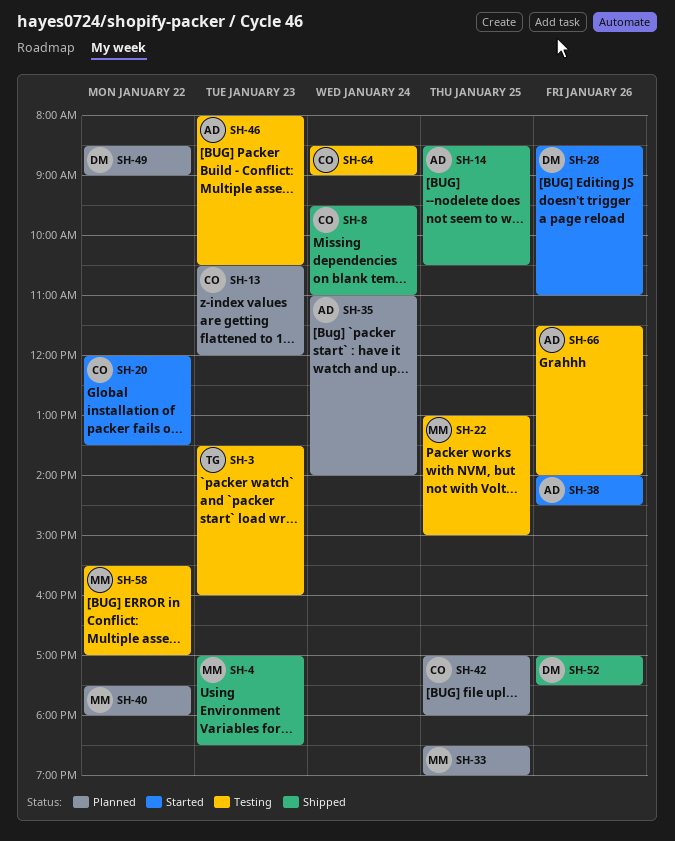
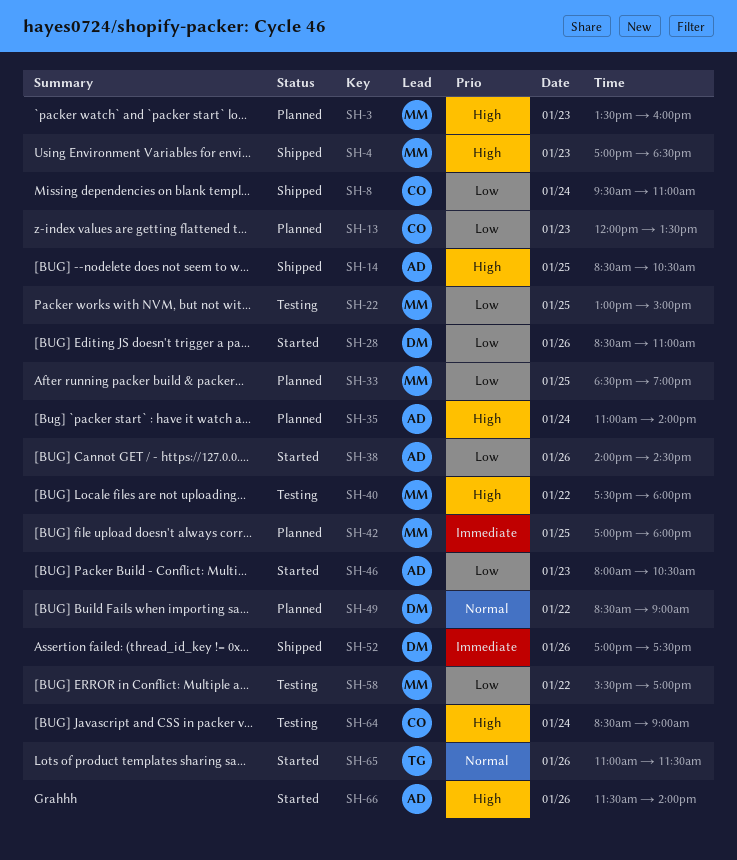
SH-3, status: Testing -> Planned
SH-3, owner: TG -> MM
SH-13, begins: 10:30 -> 12:00
SH-13, ends: 12:00 -> 13:30
SH-20: present -> none
SH-40, status: Planned -> Testing
SH-42, owner: CO -> MM
SH-46, status: Testing -> Started
SH-65: none -> present
SH-66, status: Testing -> Started

